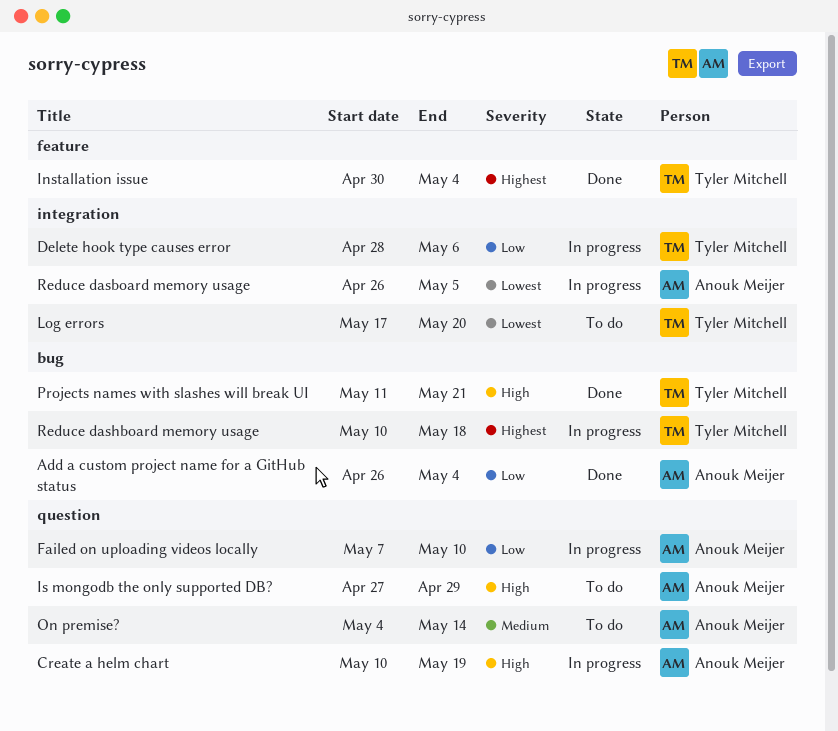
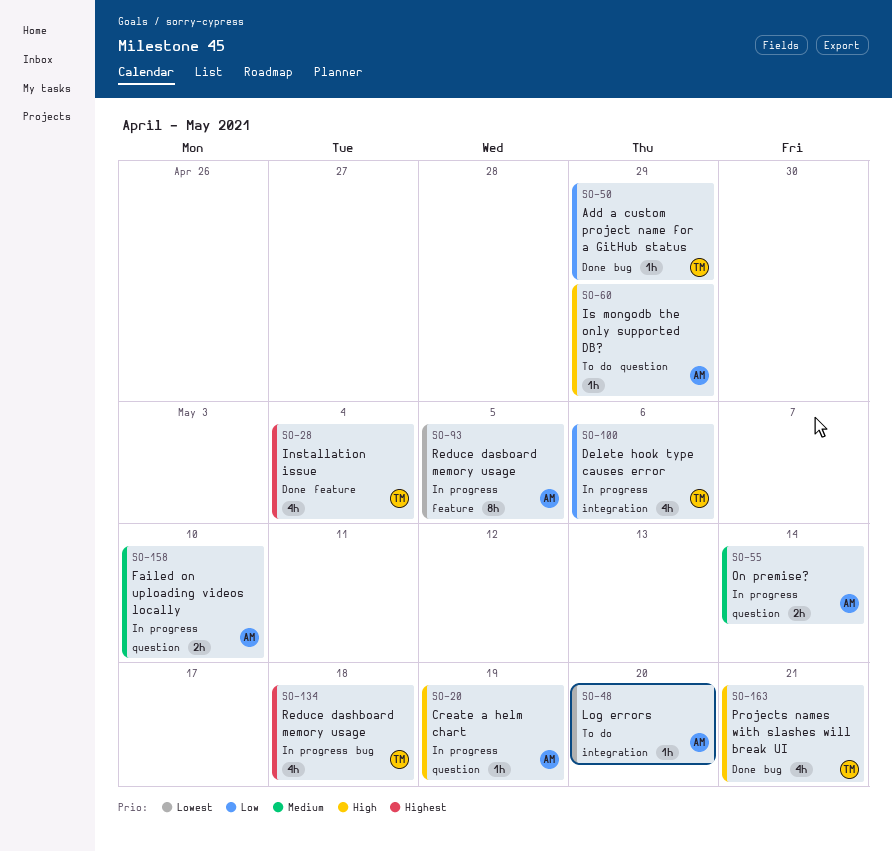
Add a custom project name for a GitHub status, owner: Anouk Meijer -> Tyler Mitchell
Add a custom project name for a GitHub status, due: May 4 -> Apr 29
Failed on uploading videos locally, priority: Low -> Medium
Log errors, owner: Tyler Mitchell -> Anouk Meijer
On premise?, status: To do -> In progress
Reduce dasboard memory usage, label: integration -> feature

